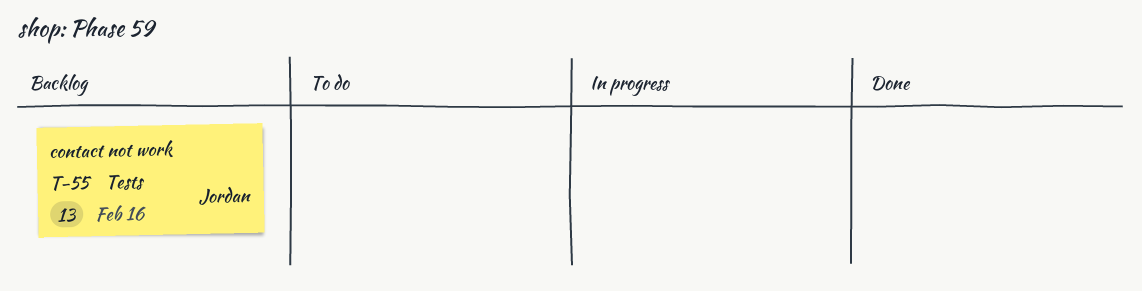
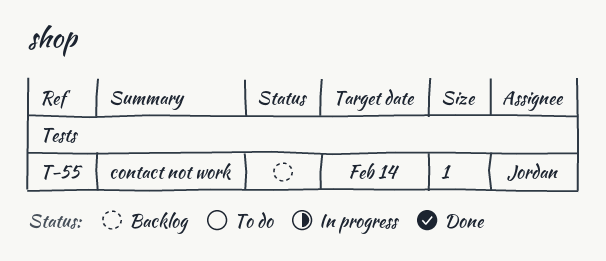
T-55, estimate: 13 -> 1
T-55, due: Feb 16 -> Feb 14

